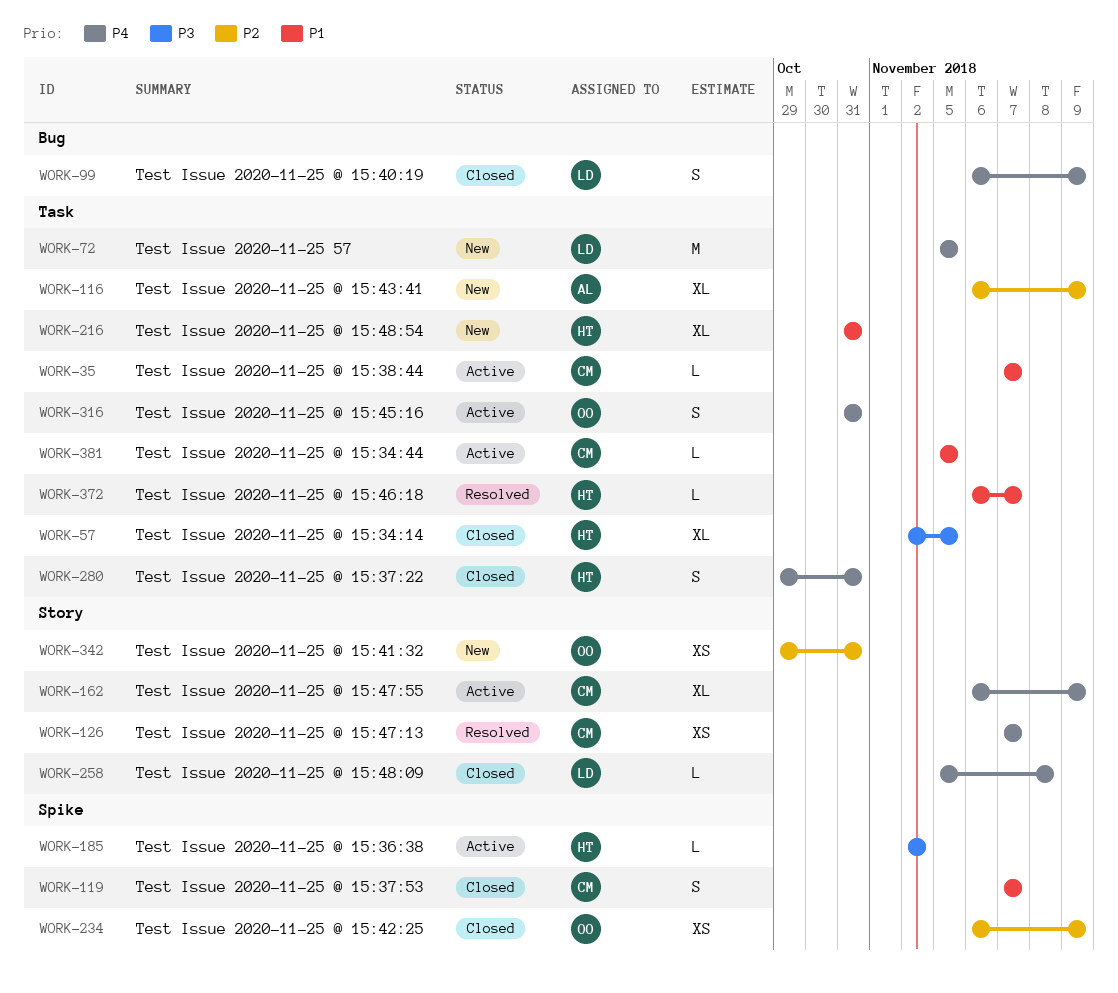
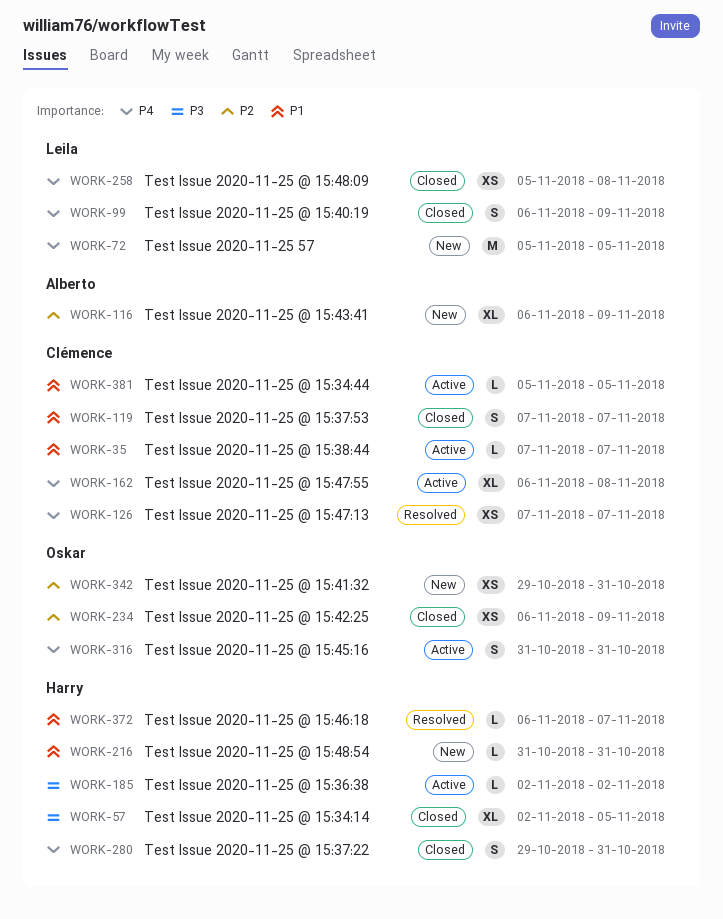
WORK-162, due: Nov 9 -> Nov 8
WORK-216, estimate: XL -> L
WORK-258, estimate: L -> XS

